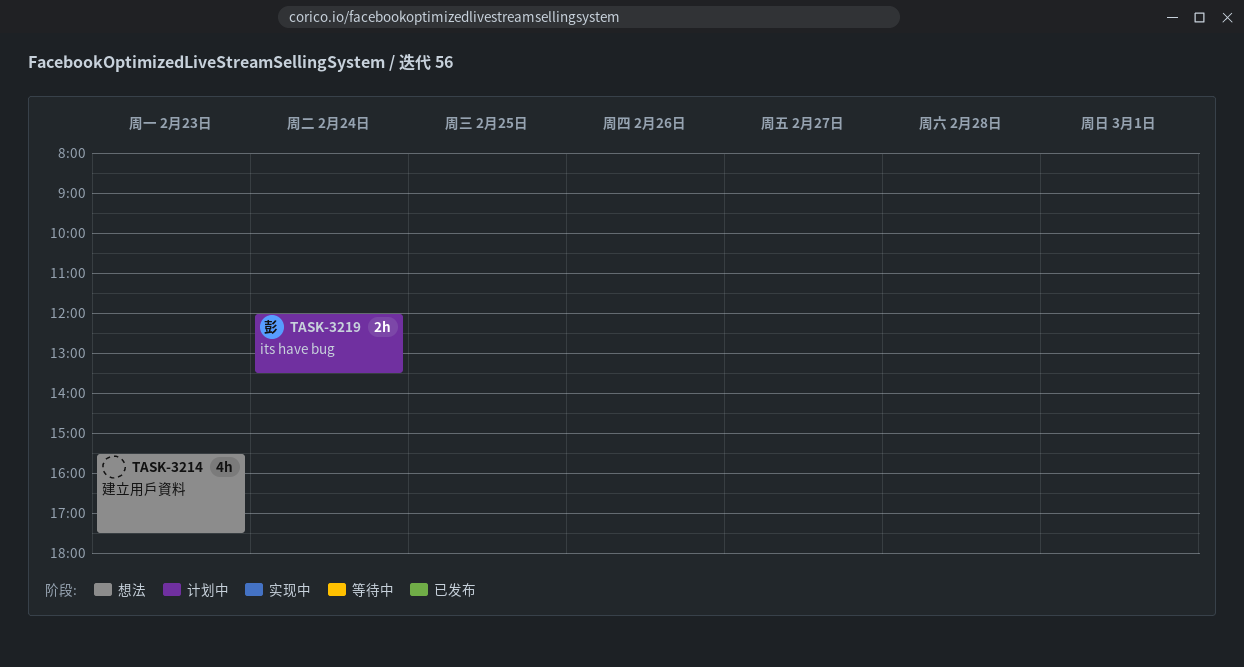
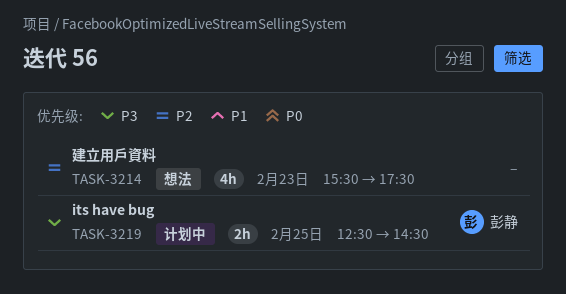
TASK-3219, day: Feb 24 -> Feb 25
TASK-3219, begins: 12:00 -> 12:30
TASK-3219, ends: 13:30 -> 14:30

